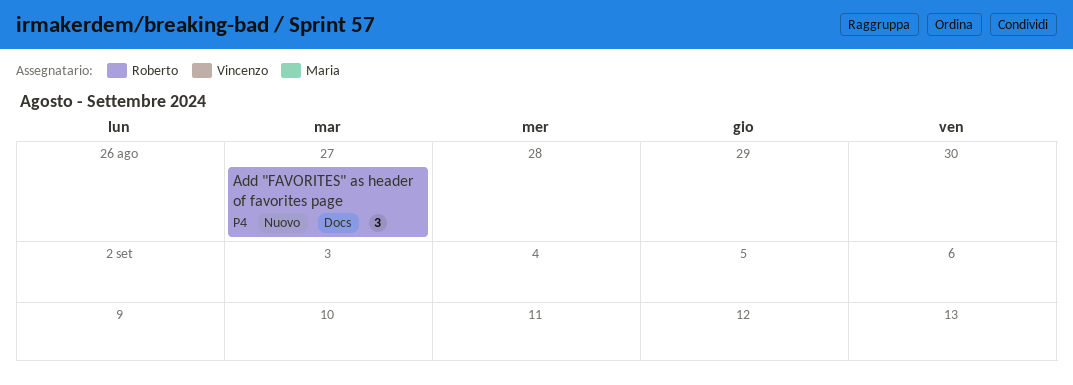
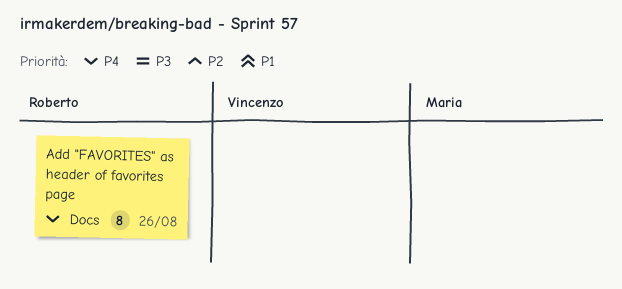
Add "FAVORITES" as header of favorites page, estimate: 3 -> 8
Add "FAVORITES" as header of favorites page, due: Aug 27 -> Aug 26

